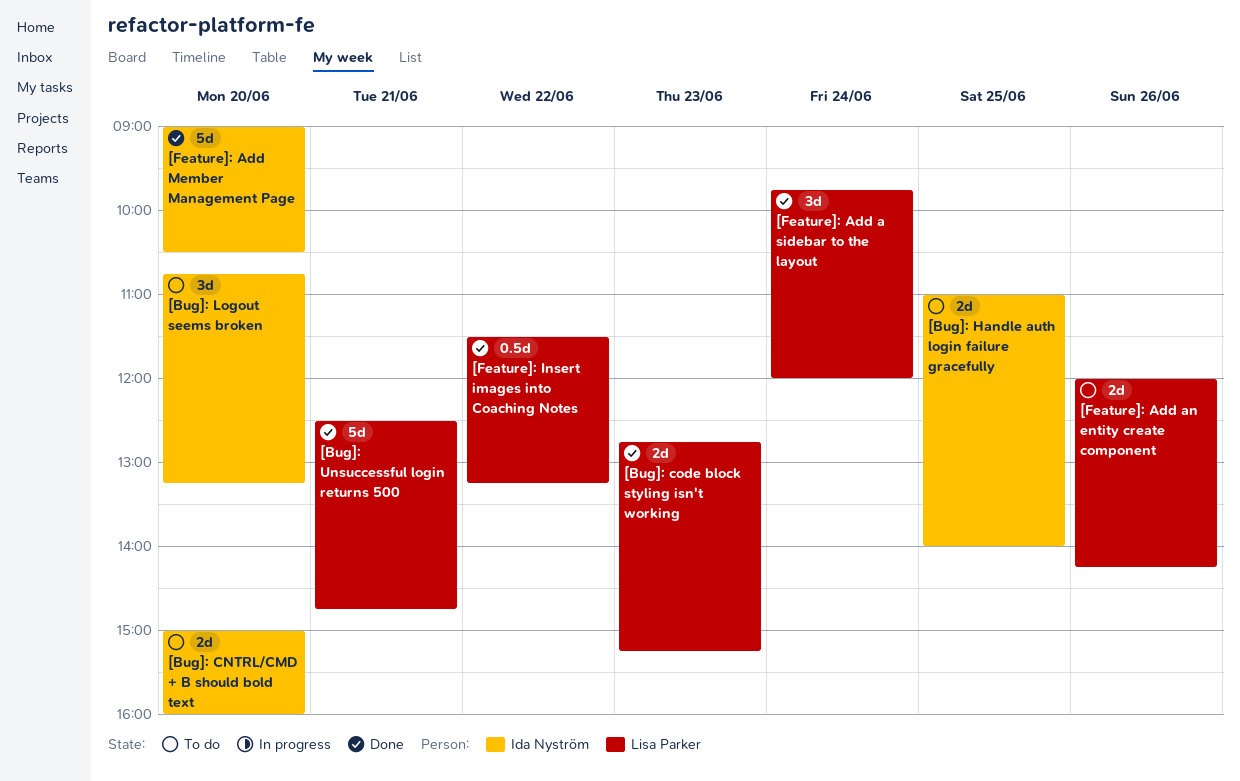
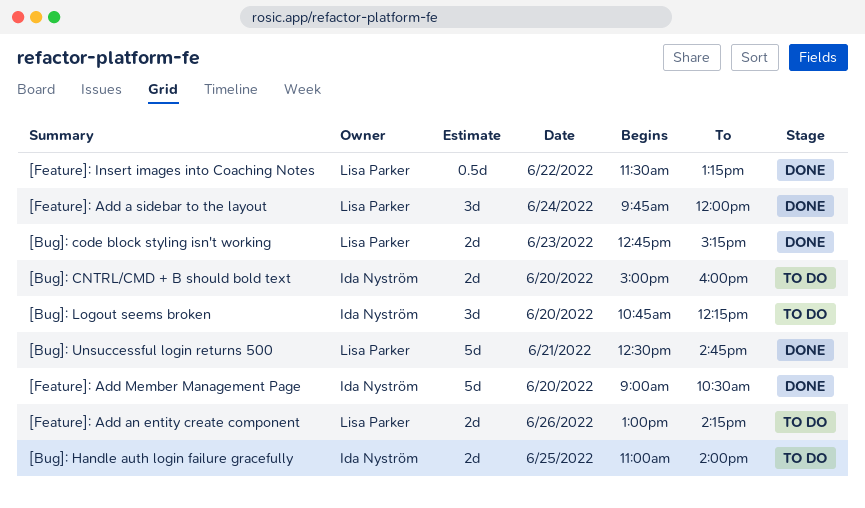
[Bug]: Logout seems broken, ends: 13:15 -> 12:15
[Feature]: Add an entity create component, begins: 12:00 -> 13:00

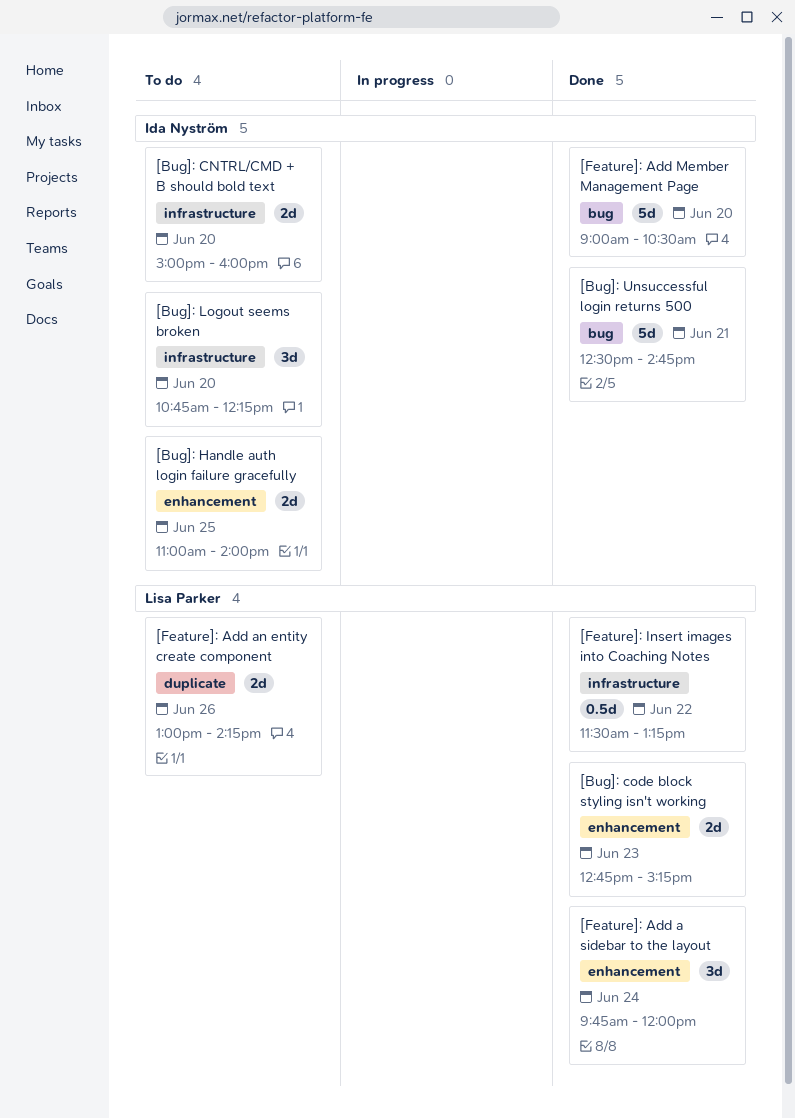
[Bug]: Unsuccessful login returns 500, owner: Lisa Parker -> Ida Nyström

